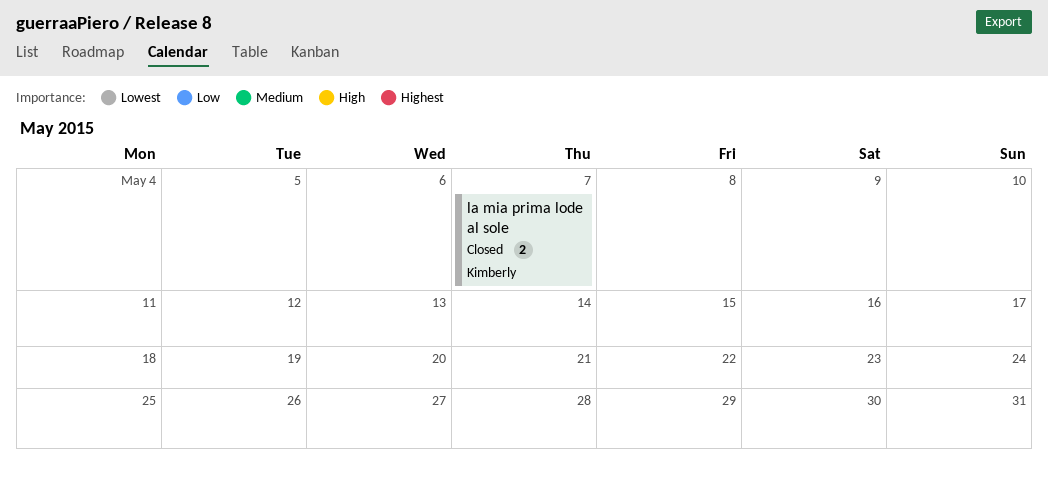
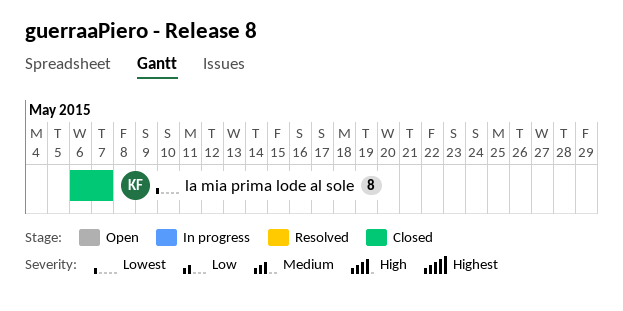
la mia prima lode al sole, estimate: 2 -> 8

